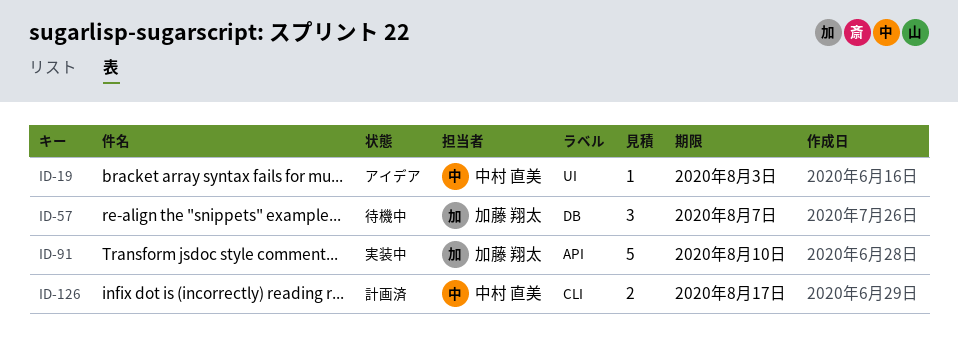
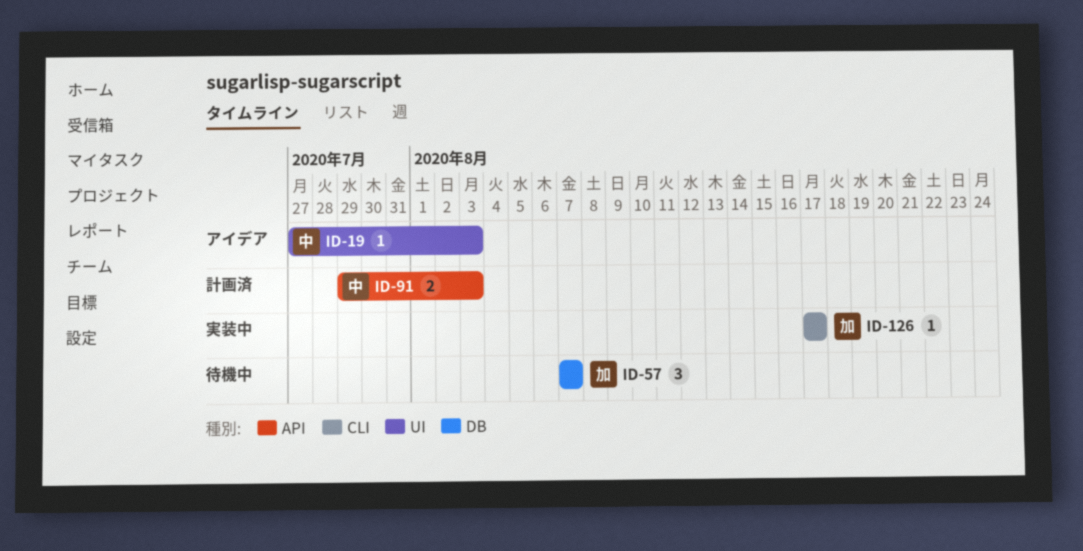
ID-91, status: 実装中 -> 計画済
ID-91, owner: 加藤 翔太 -> 中村 直美
ID-91, estimate: 5 -> 2
ID-91, due: Aug 10 -> Aug 3
ID-126, status: 計画済 -> 実装中
ID-126, owner: 中村 直美 -> 加藤 翔太
ID-126, estimate: 2 -> 1

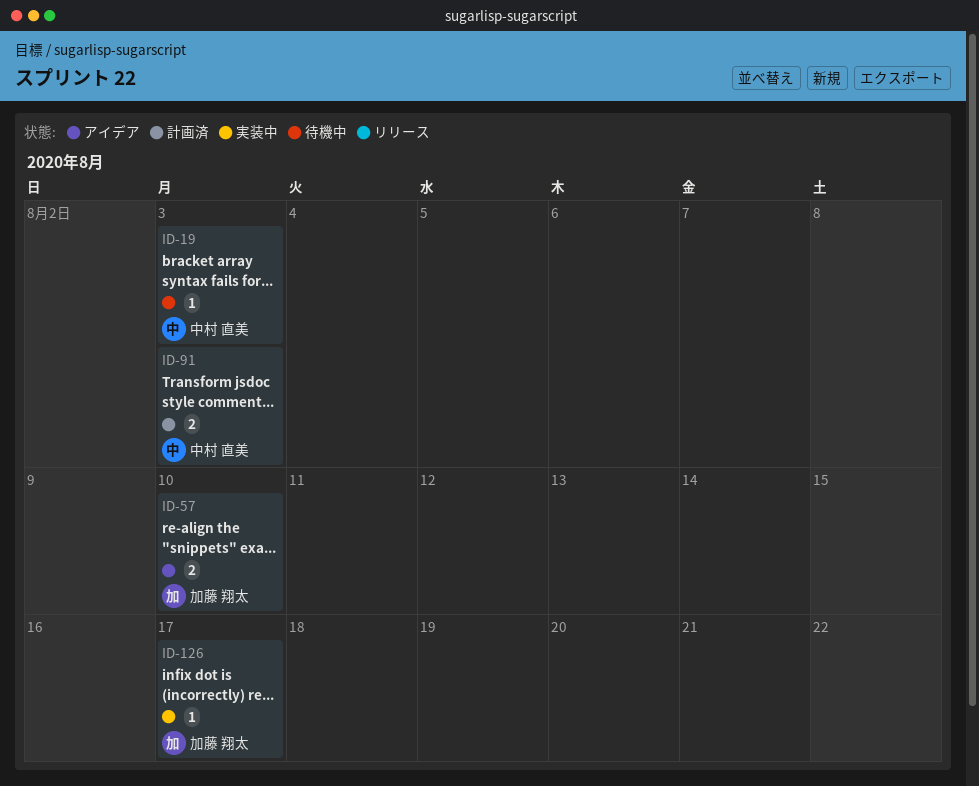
ID-19, status: アイデア -> 待機中
ID-57, status: 待機中 -> アイデア
ID-57, estimate: 3 -> 2
ID-57, due: Aug 7 -> Aug 10

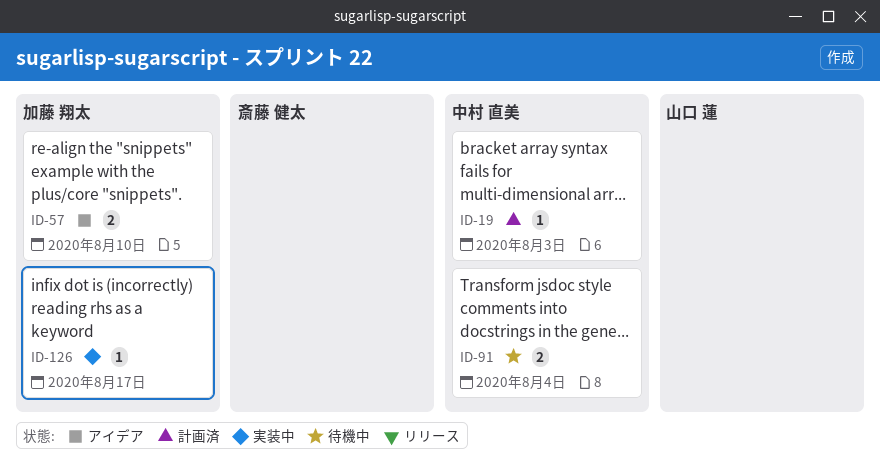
ID-19, status: 待機中 -> 計画済
ID-91, status: 計画済 -> 待機中
ID-91, due: Aug 3 -> Aug 4

